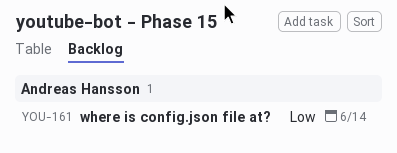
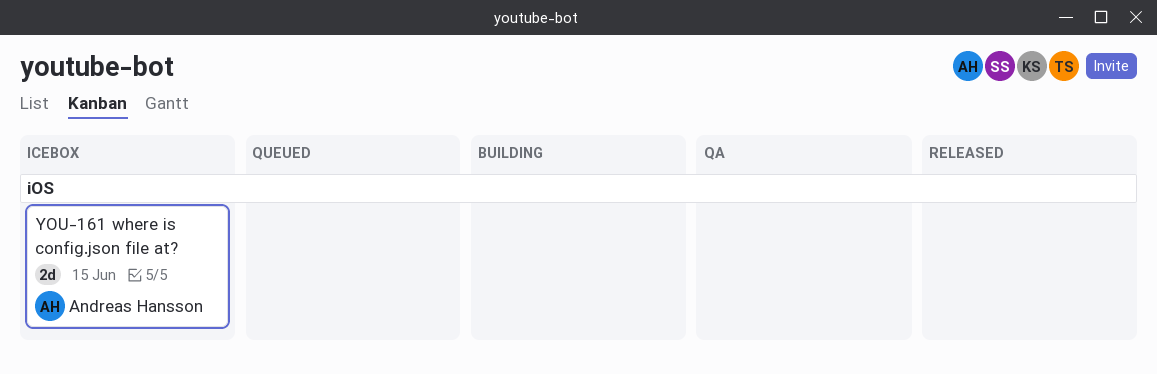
YOU-161, due: Jun 14 -> Jun 15

